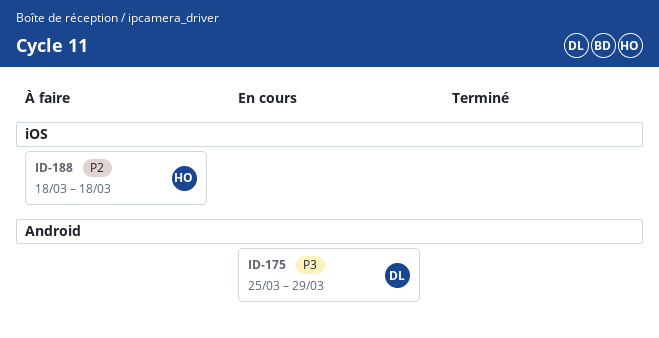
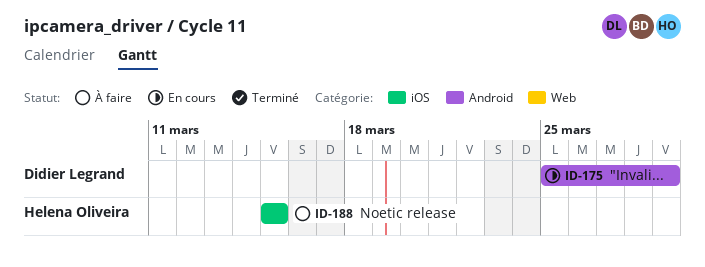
ID-188, start: Mar 18 -> Mar 15
ID-188, due: Mar 18 -> Mar 15

